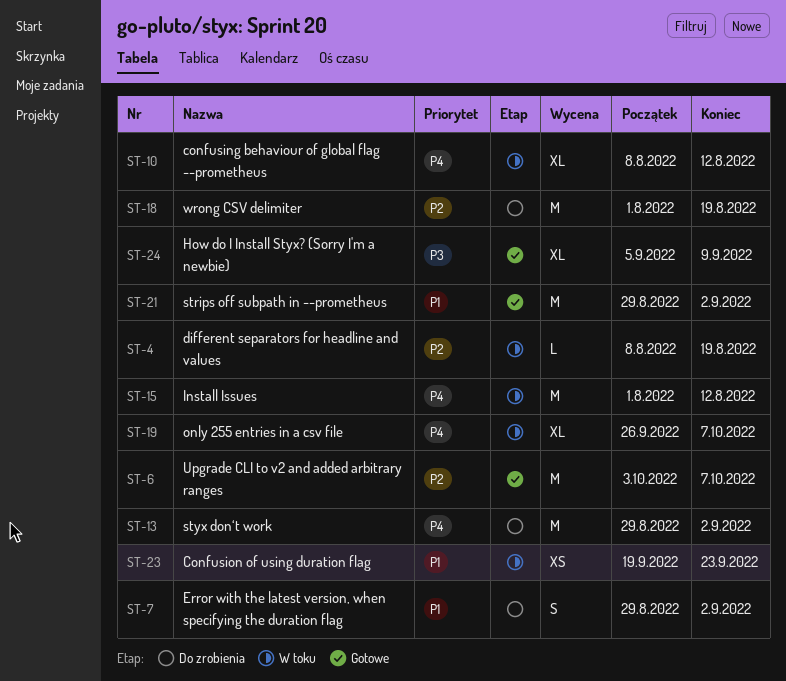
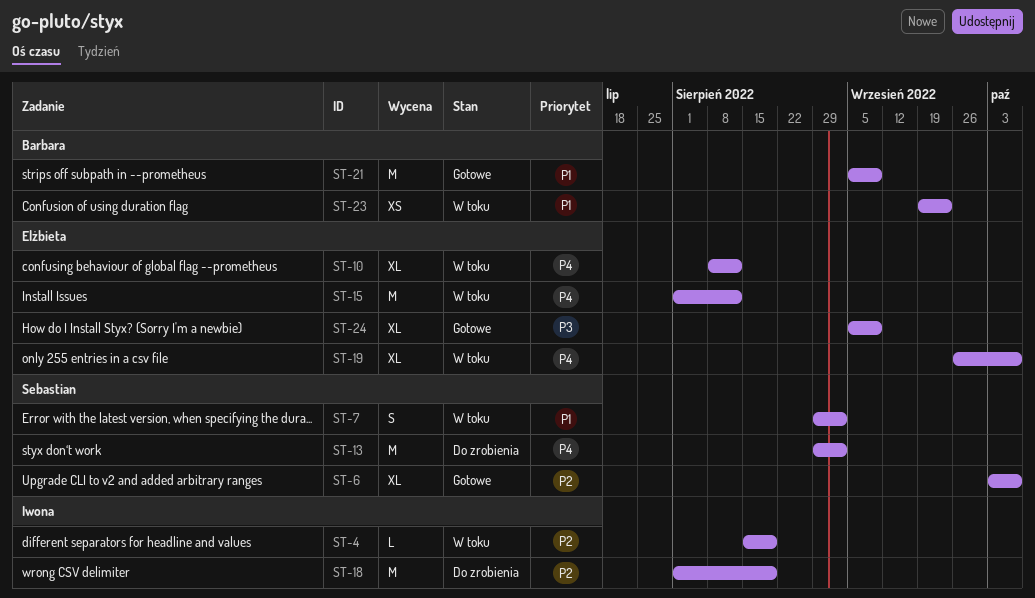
ST-4, start: Aug 8 -> Aug 15
ST-6, estimate: M -> XL
ST-7, status: Do zrobienia -> W toku
ST-21, start: Aug 29 -> Sep 5
ST-21, due: Sep 2 -> Sep 9

